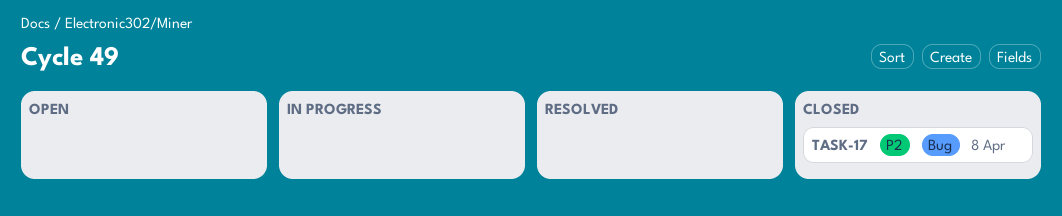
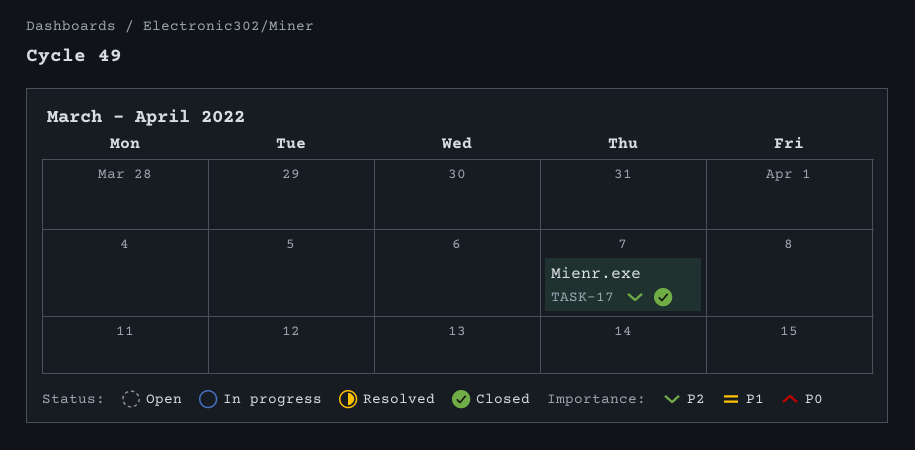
TASK-17, due: Apr 8 -> Apr 7

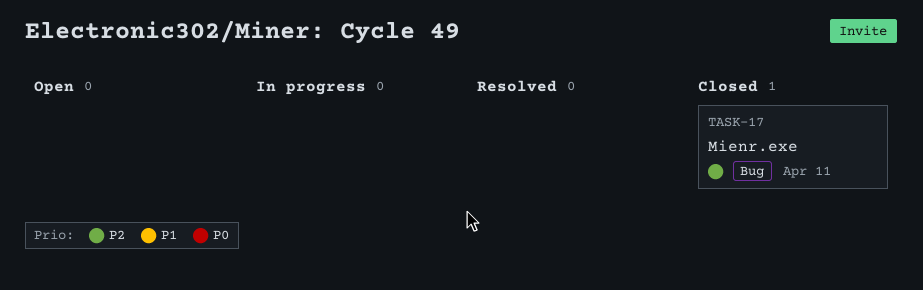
TASK-17, due: Apr 7 -> Apr 11

